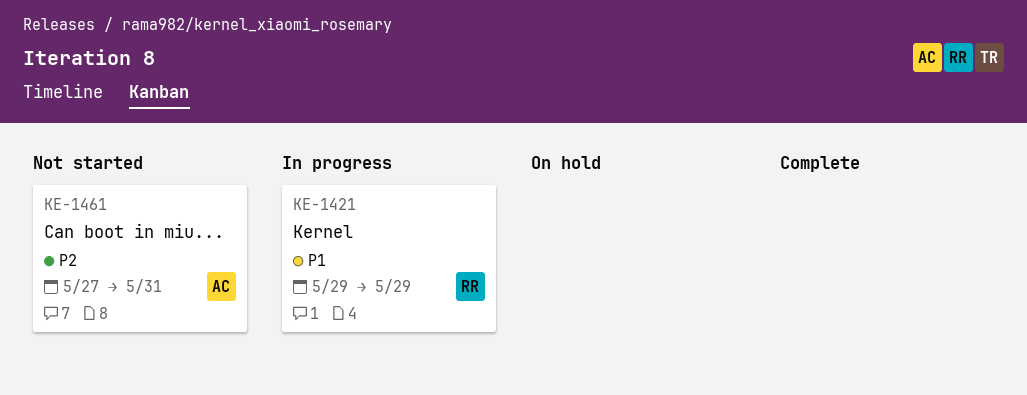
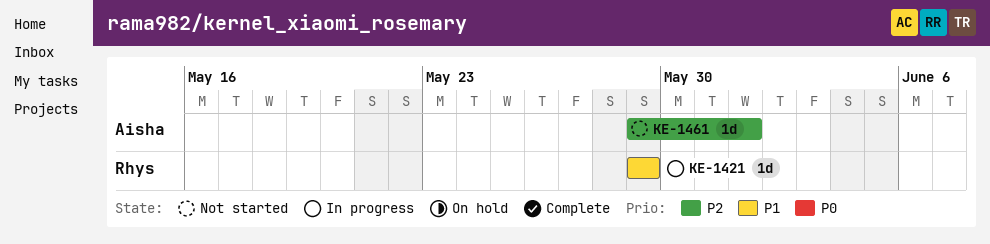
KE-1461, start: May 27 -> May 29
KE-1461, due: May 31 -> Jun 1

